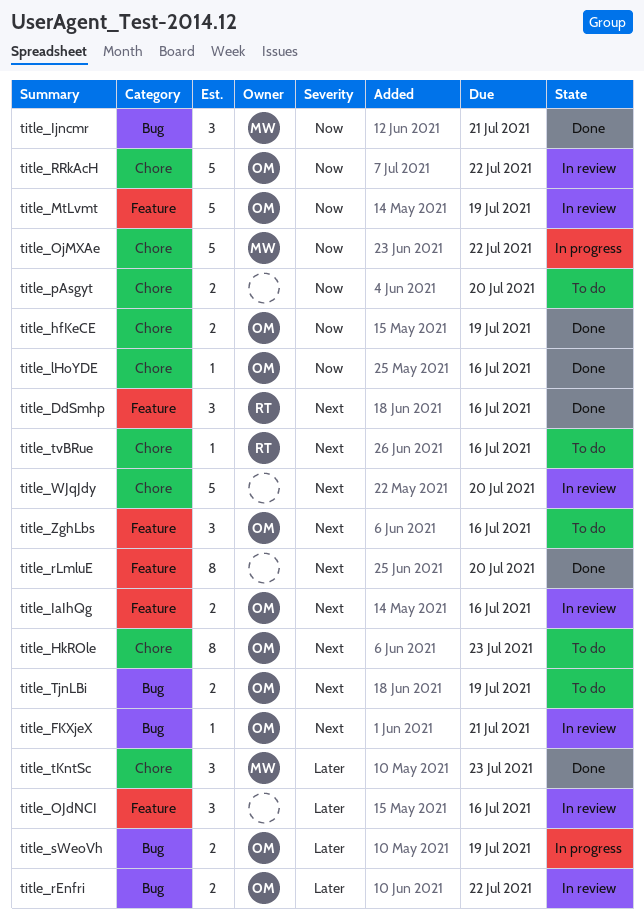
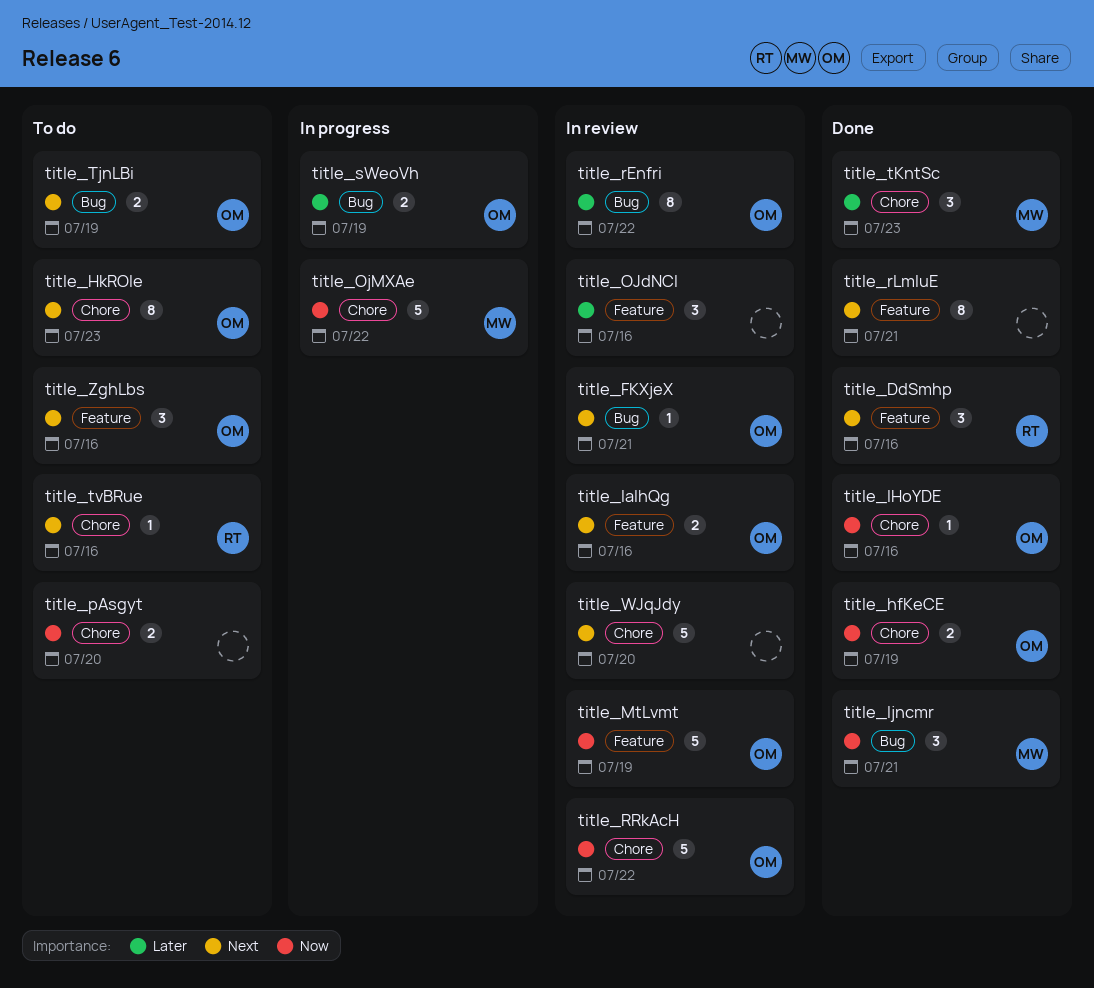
title_rEnfri, estimate: 2 -> 8
title_rLmluE, due: Jul 20 -> Jul 21

